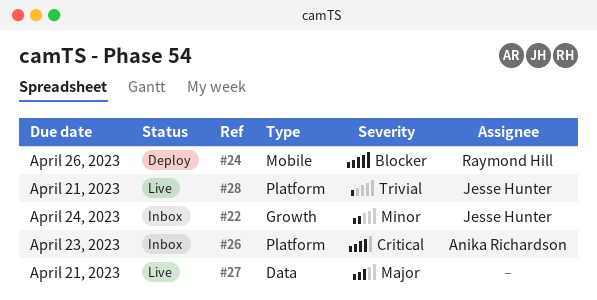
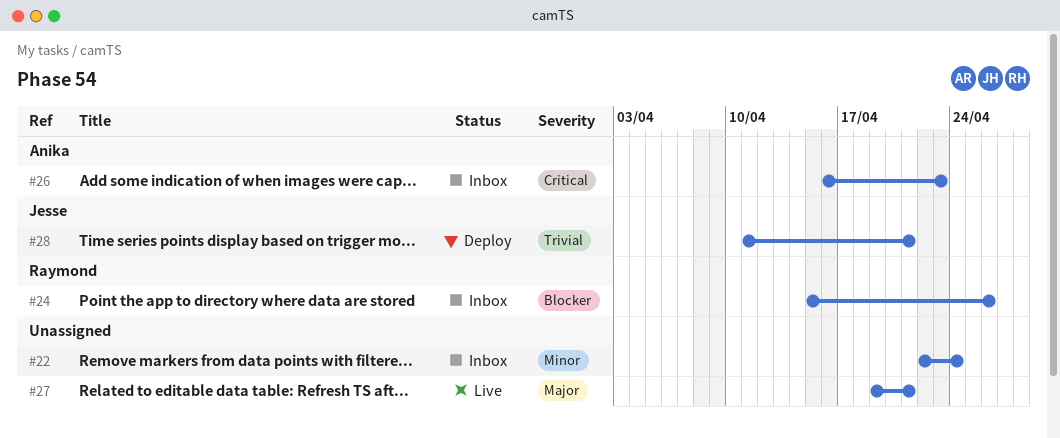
#22, owner: Jesse Hunter -> none
#24, status: Deploy -> Inbox
#28, status: Live -> Deploy

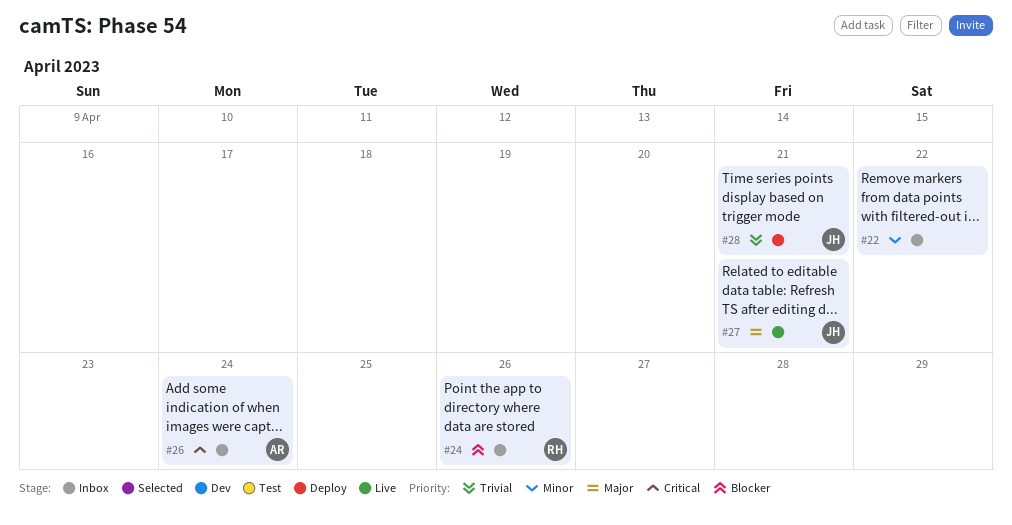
#22, due: Apr 24 -> Apr 22
#26, due: Apr 23 -> Apr 24
#27, owner: none -> Jesse

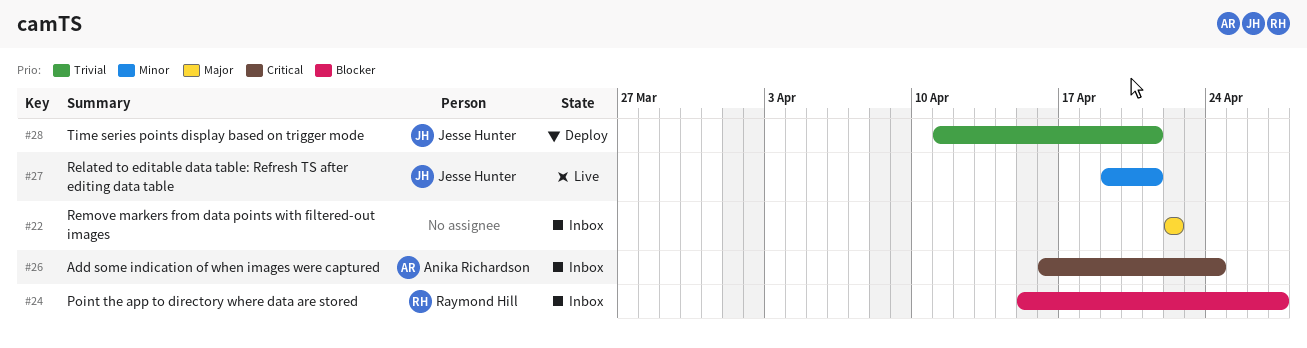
#22, priority: Minor -> Major
#24, due: Apr 26 -> Apr 27
#27, priority: Major -> Minor

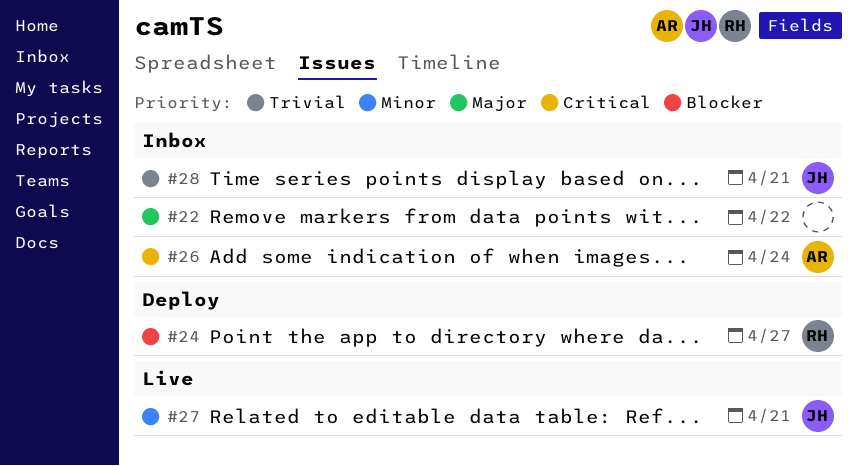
#24, status: Inbox -> Deploy
#28, status: Deploy -> Inbox

